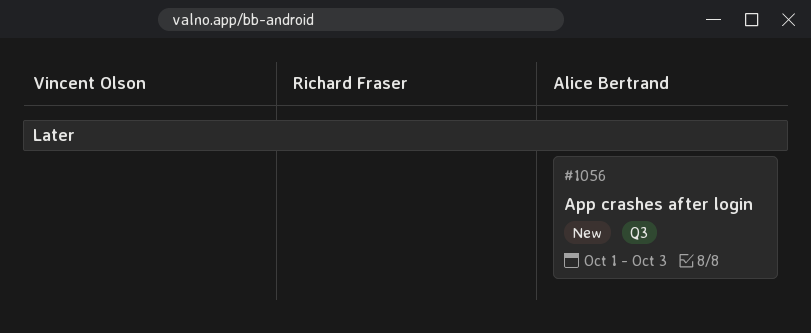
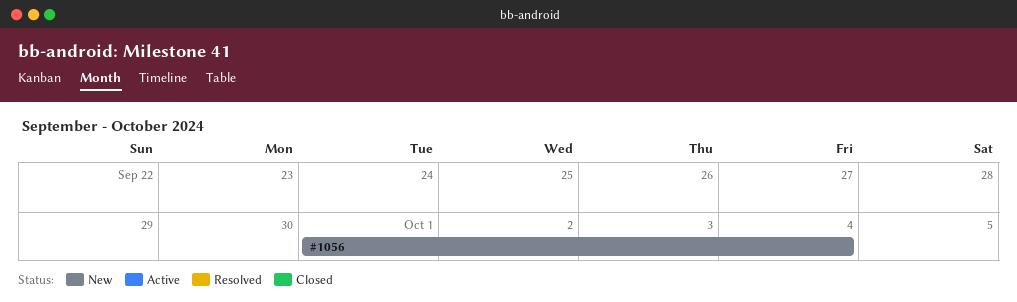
#1056, due: Oct 3 -> Oct 4

